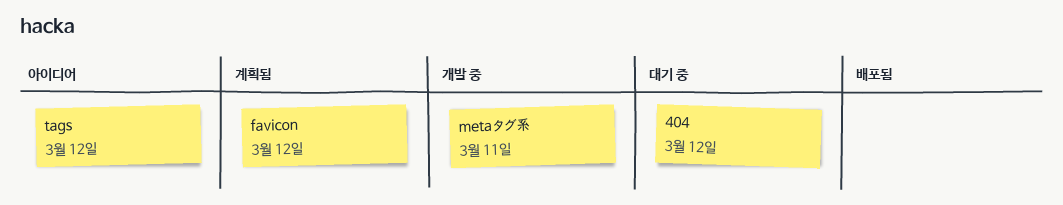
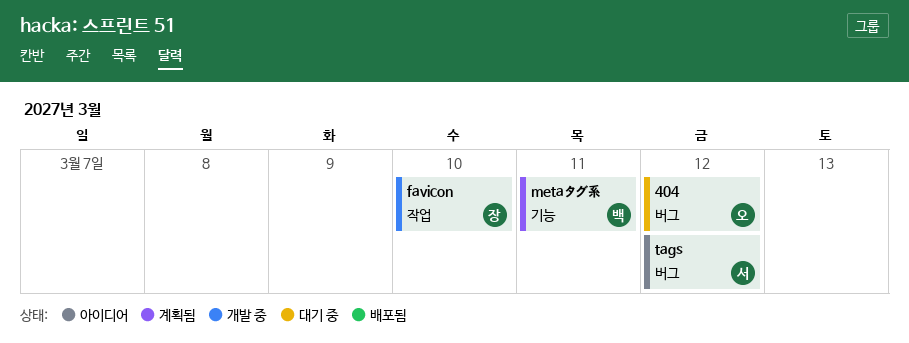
favicon, status: 계획됨 -> 개발 중
favicon, due: Mar 12 -> Mar 10
metaタグ系, status: 개발 중 -> 계획됨

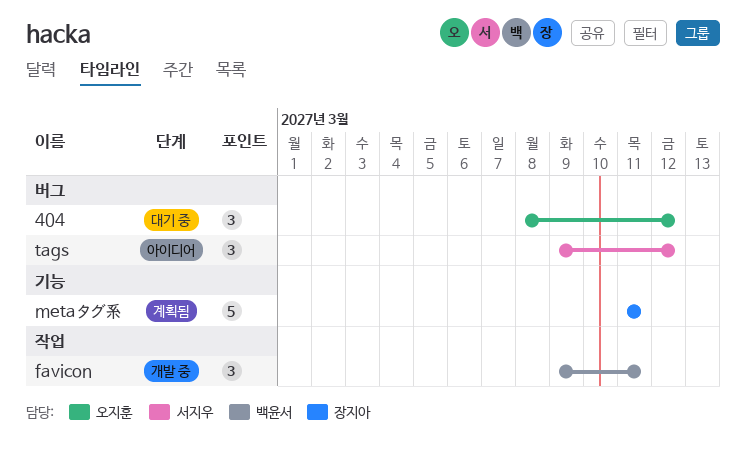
favicon, owner: 장지아 -> 백윤서
favicon, due: Mar 10 -> Mar 11
metaタグ系, owner: 백윤서 -> 장지아

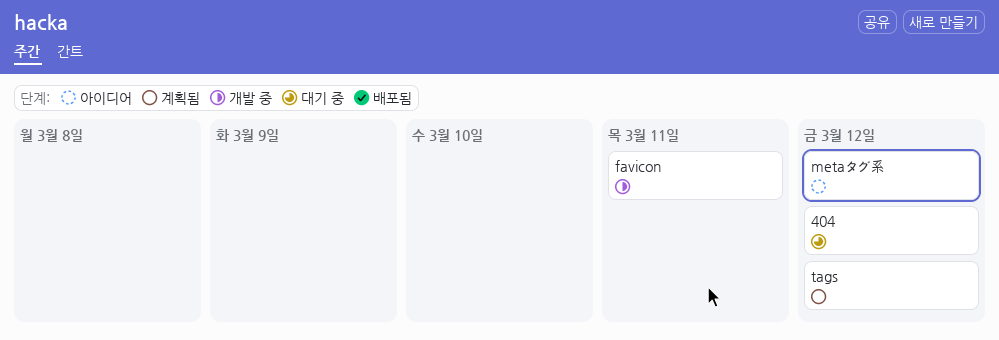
metaタグ系, status: 계획됨 -> 아이디어
metaタグ系, due: Mar 11 -> Mar 12
tags, status: 아이디어 -> 계획됨

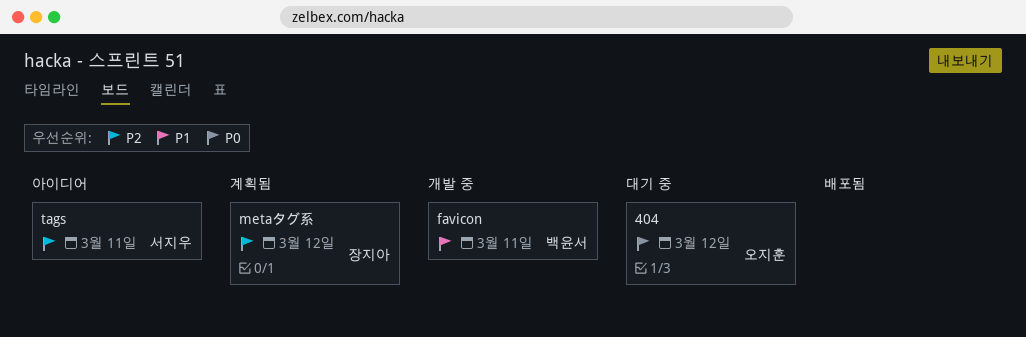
metaタグ系, status: 아이디어 -> 계획됨
tags, status: 계획됨 -> 아이디어
tags, due: Mar 12 -> Mar 11

